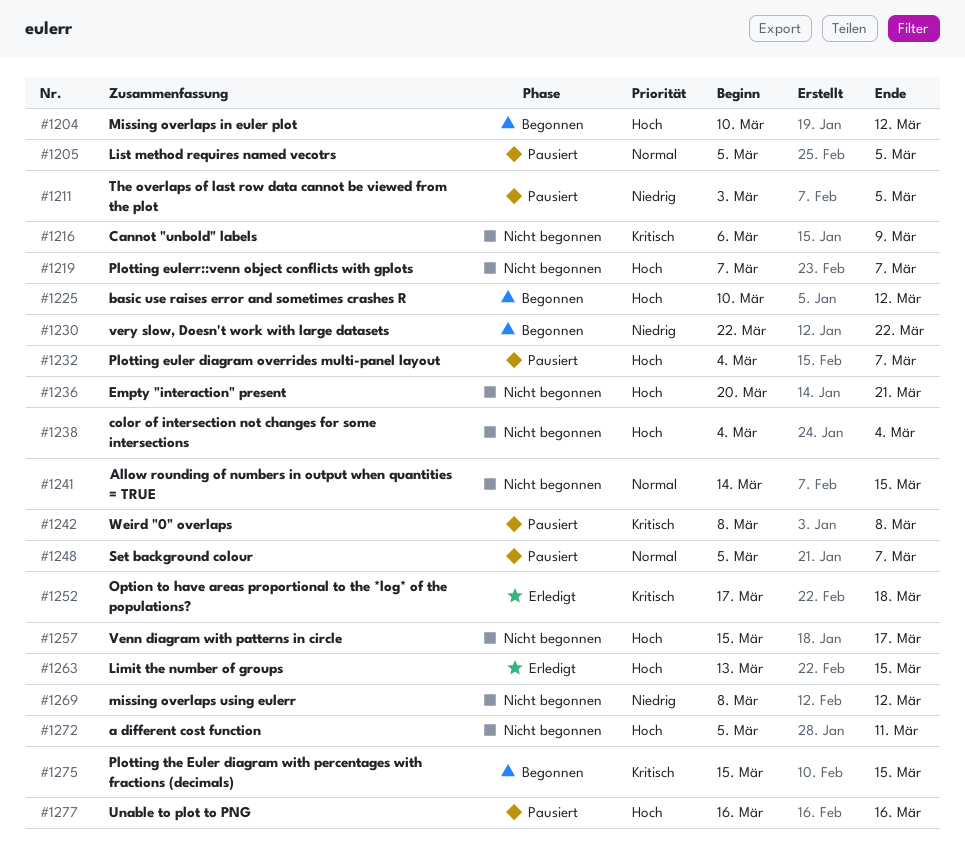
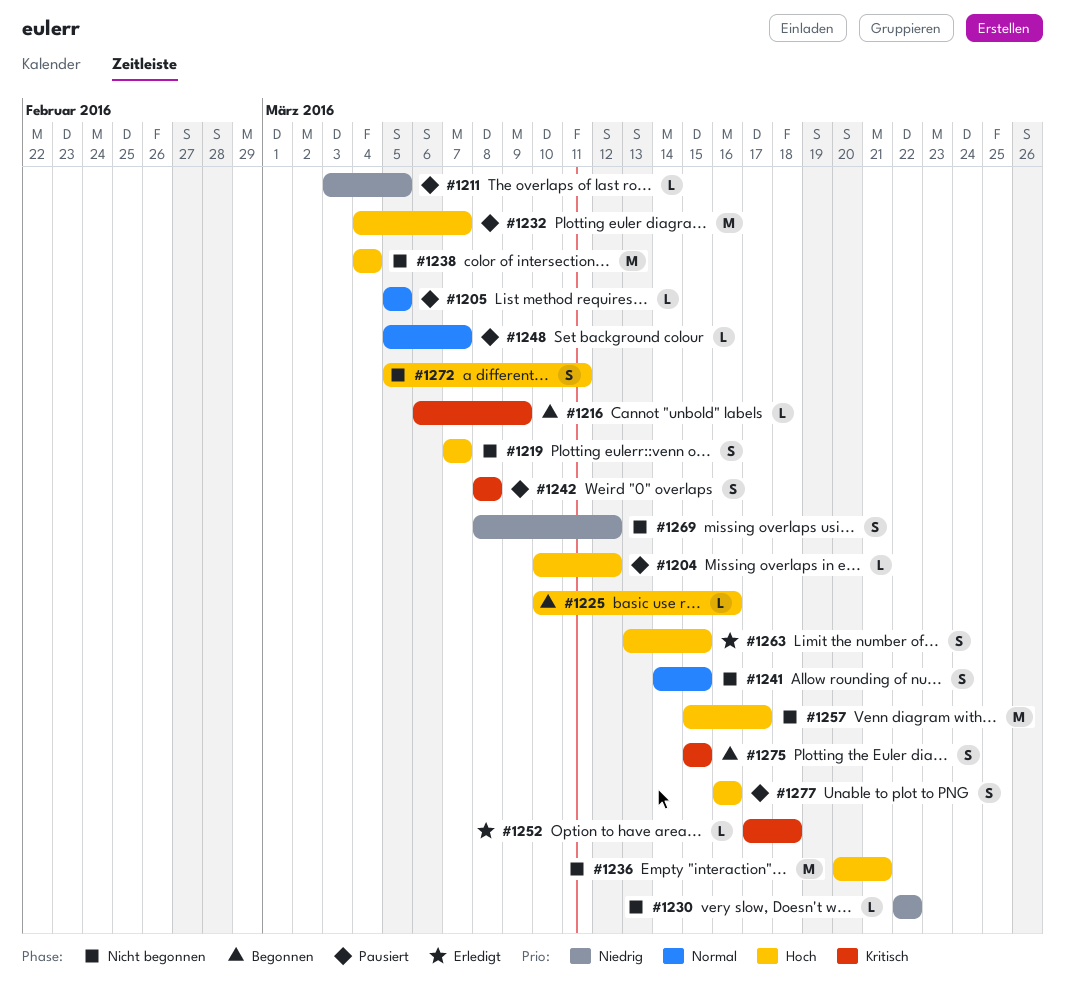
#1204, status: Begonnen -> Pausiert
#1216, status: Nicht begonnen -> Begonnen
#1225, due: Mar 12 -> Mar 16
#1230, status: Begonnen -> Nicht begonnen

